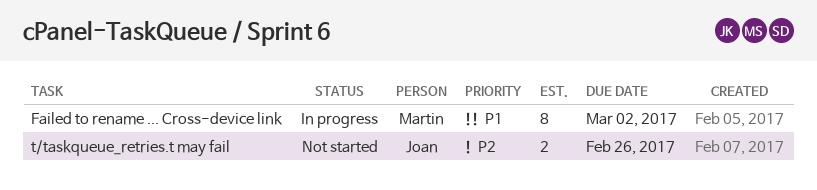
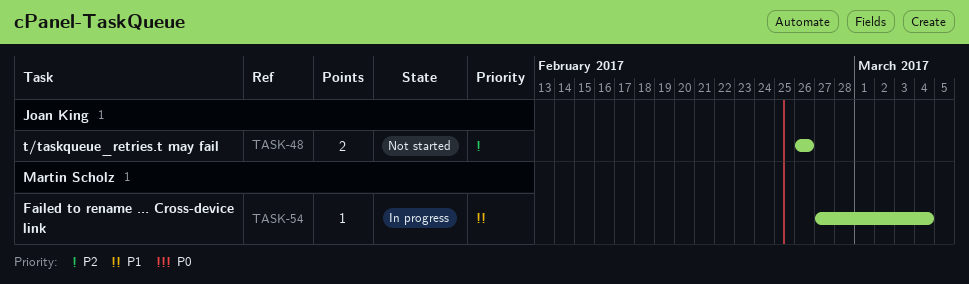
Failed to rename ... Cross-device link, estimate: 8 -> 1
Failed to rename ... Cross-device link, due: Mar 2 -> Mar 4

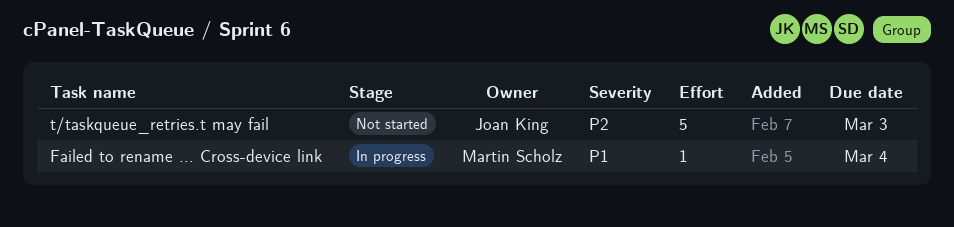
t/taskqueue_retries.t may fail, estimate: 2 -> 5
t/taskqueue_retries.t may fail, due: Feb 26 -> Mar 3

